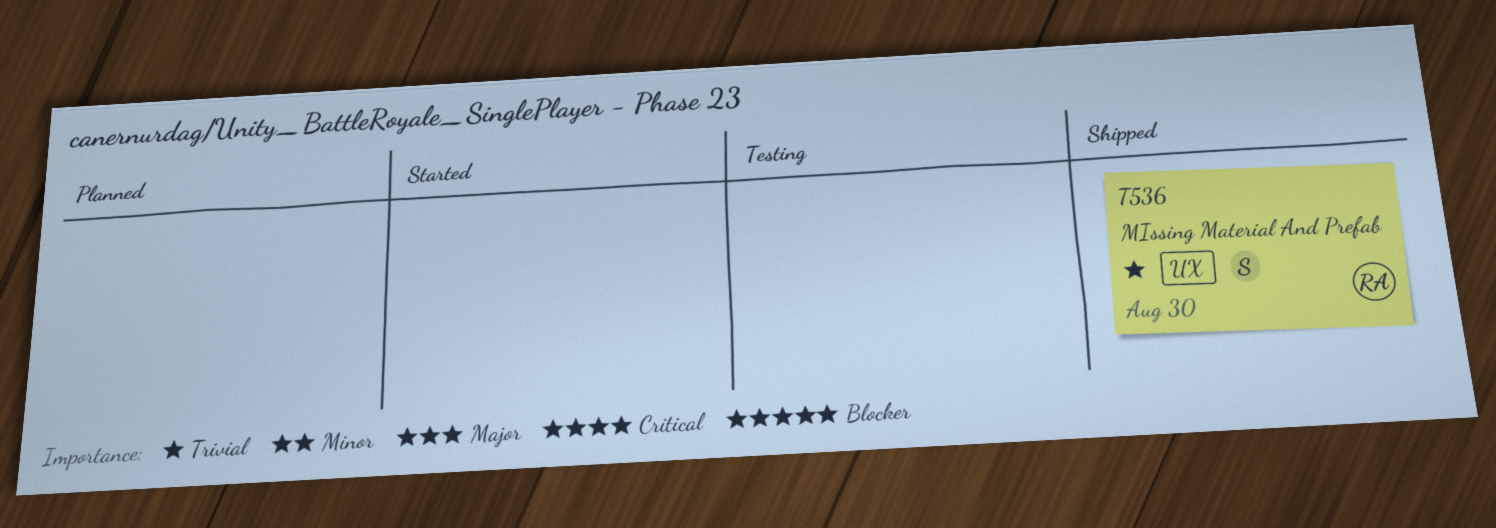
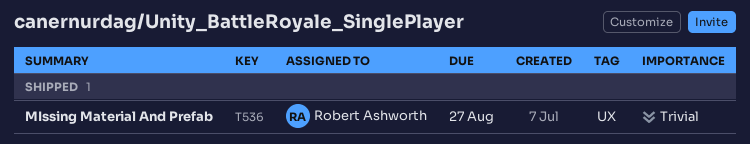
T536, due: Aug 30 -> Aug 27

